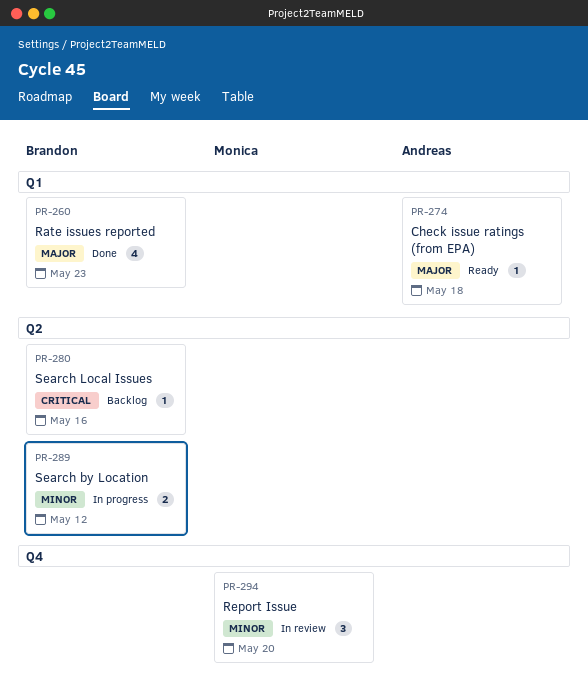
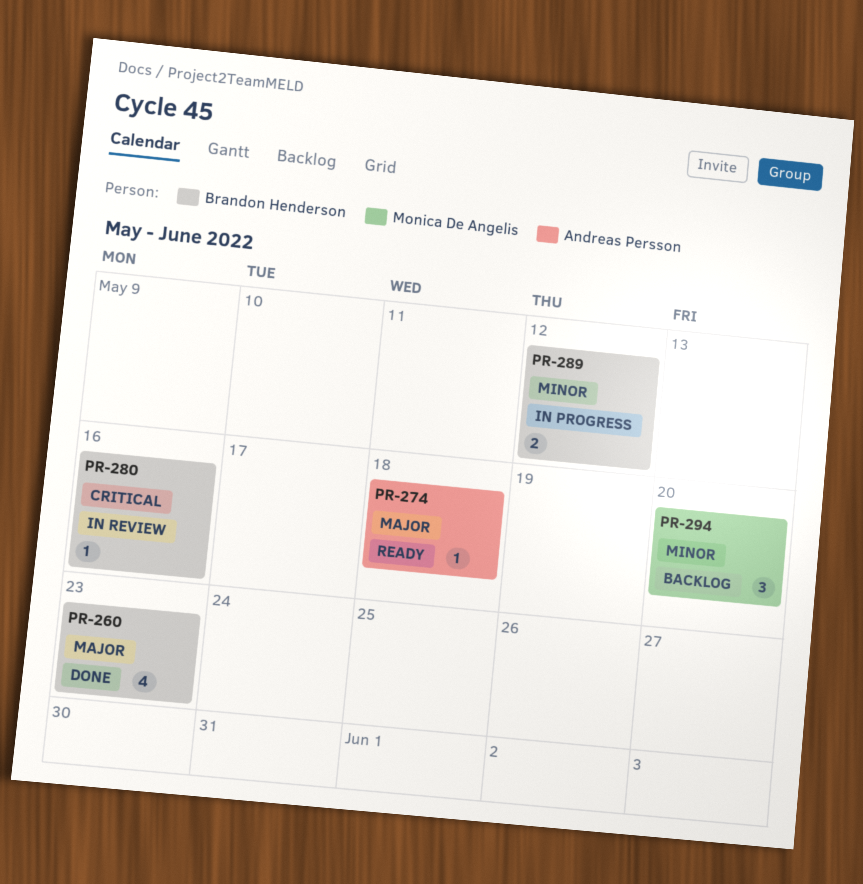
PR-280, status: Backlog -> In review
PR-294, status: In review -> Backlog

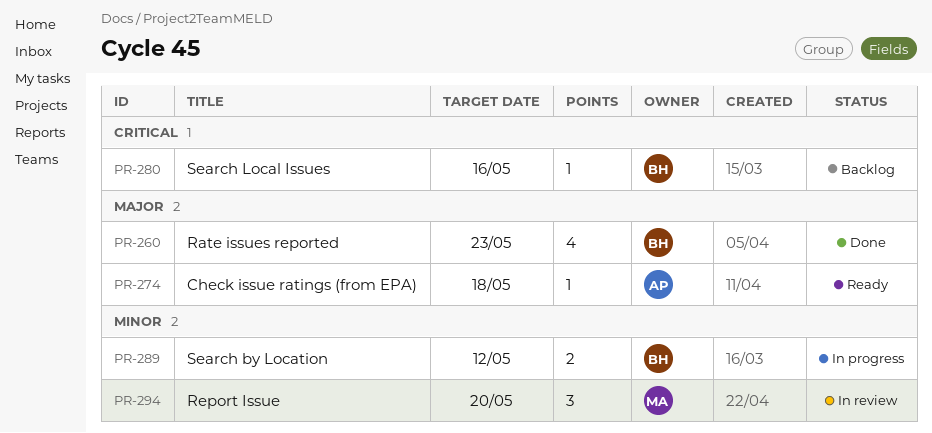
PR-280, status: In review -> Backlog
PR-294, status: Backlog -> In review

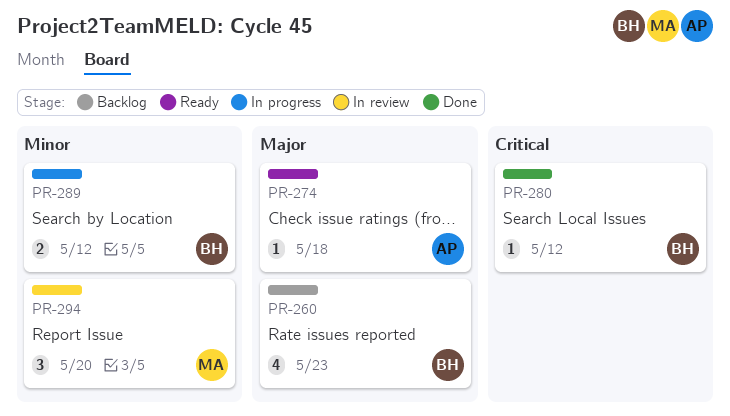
PR-260, status: Done -> Backlog
PR-280, status: Backlog -> Done
PR-280, due: May 16 -> May 12

